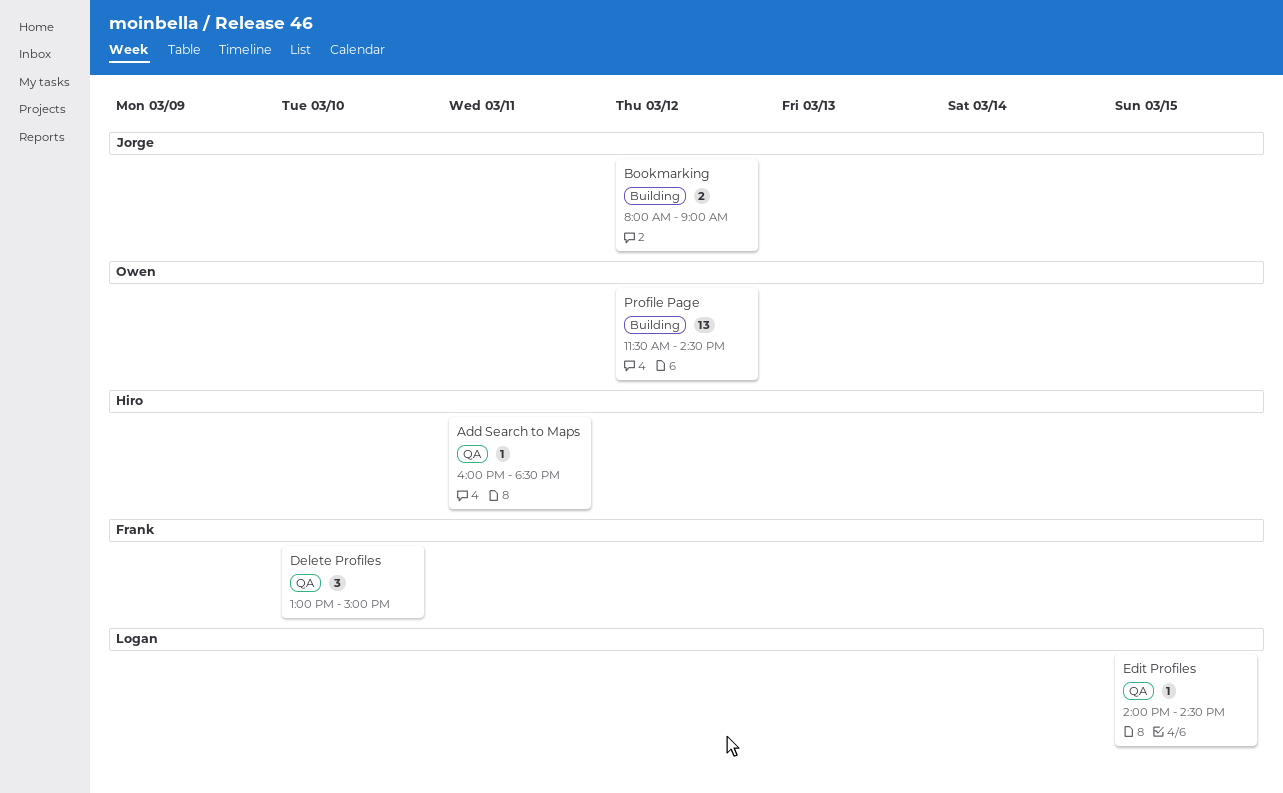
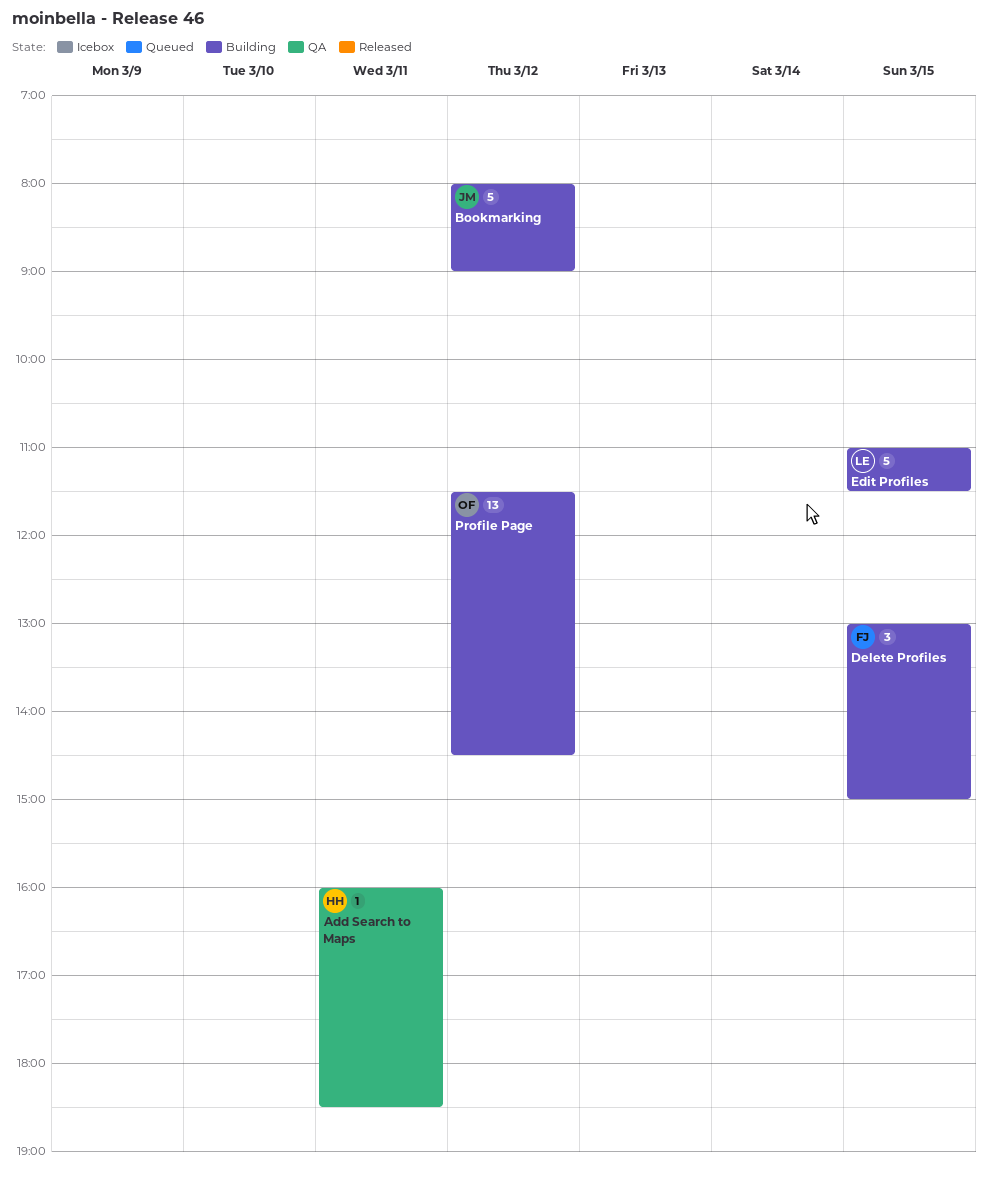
Bookmarking, estimate: 2 -> 5
Delete Profiles, status: QA -> Building
Delete Profiles, day: Mar 10 -> Mar 15
Edit Profiles, status: QA -> Building
Edit Profiles, estimate: 1 -> 5
Edit Profiles, begins: 14:00 -> 11:00
Edit Profiles, ends: 14:30 -> 11:30

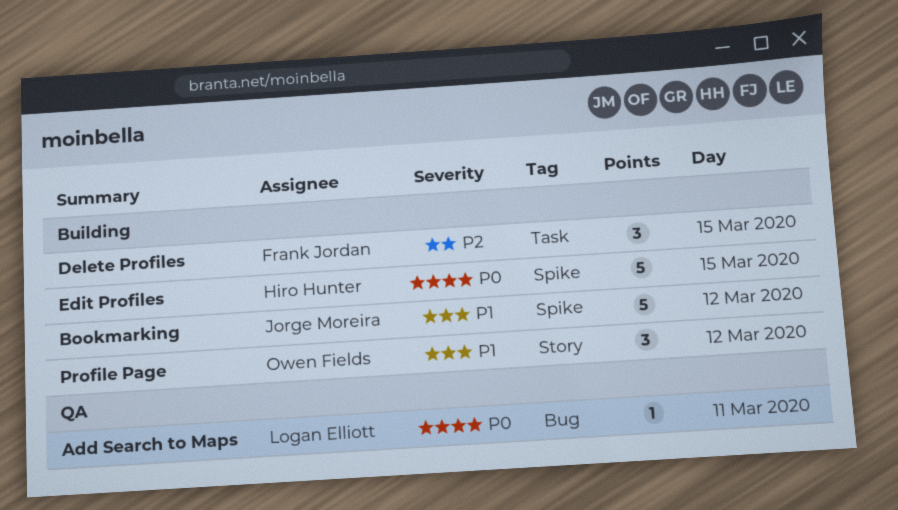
Add Search to Maps, owner: Hiro Hunter -> Logan Elliott
Edit Profiles, owner: Logan Elliott -> Hiro Hunter
Profile Page, estimate: 13 -> 3

